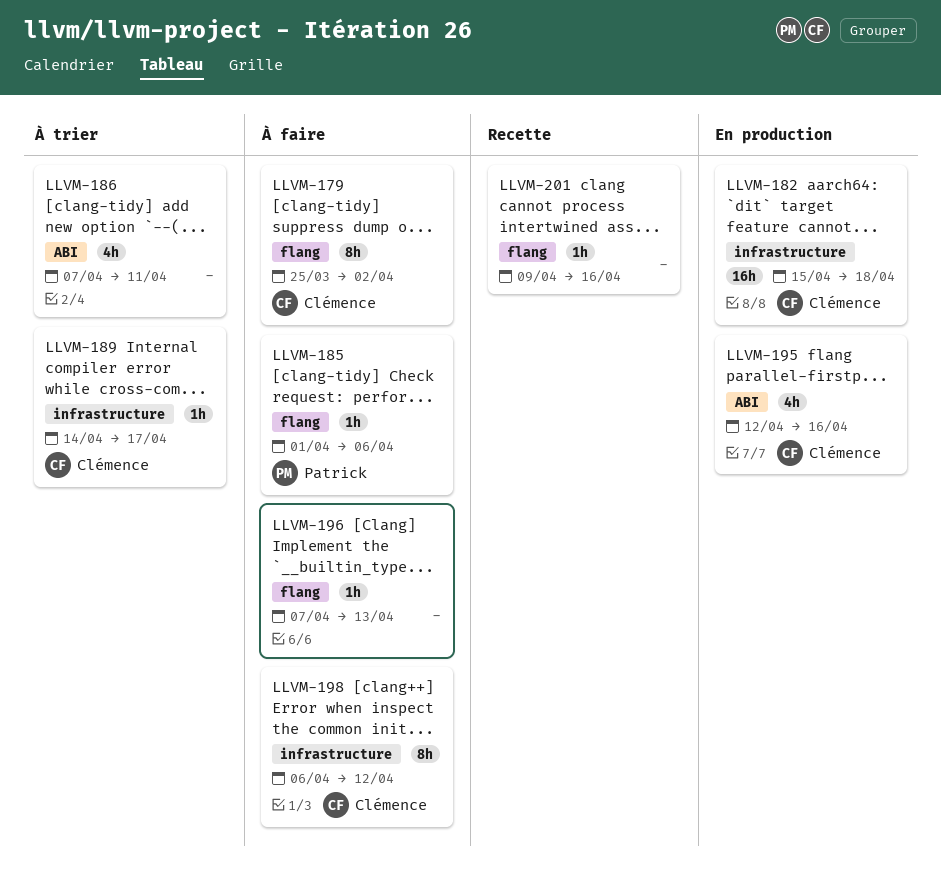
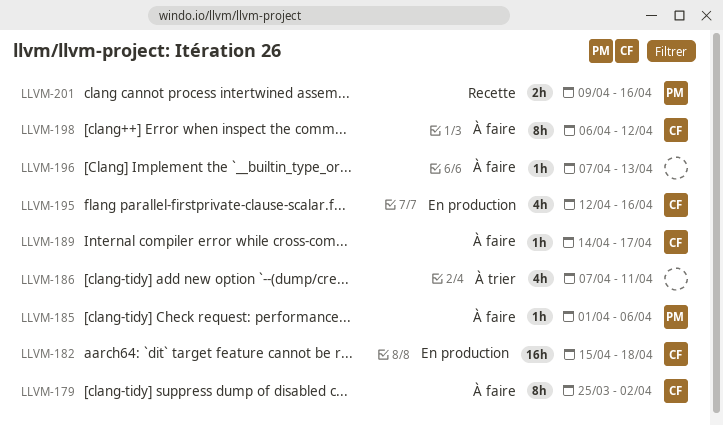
LLVM-189, status: À trier -> À faire
LLVM-201, owner: none -> Patrick
LLVM-201, estimate: 1h -> 2h

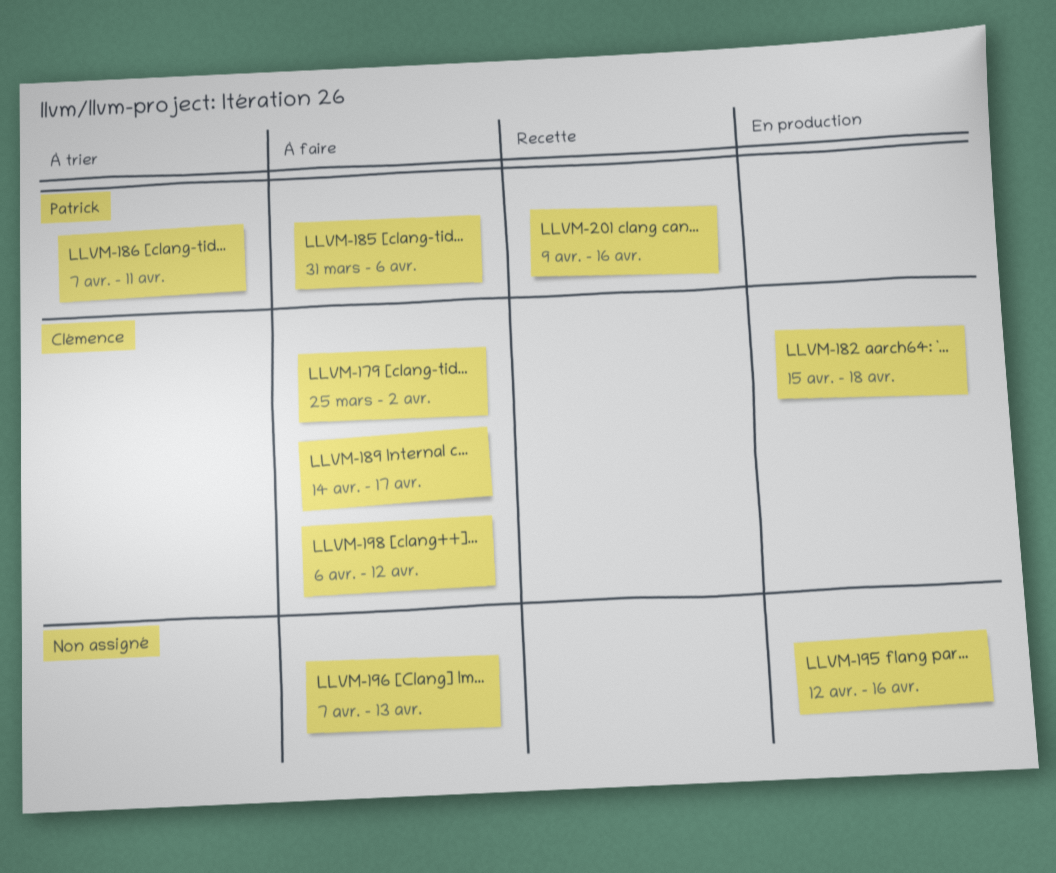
LLVM-185, start: Apr 1 -> Mar 31
LLVM-186, owner: none -> Patrick
LLVM-195, owner: Clémence -> none

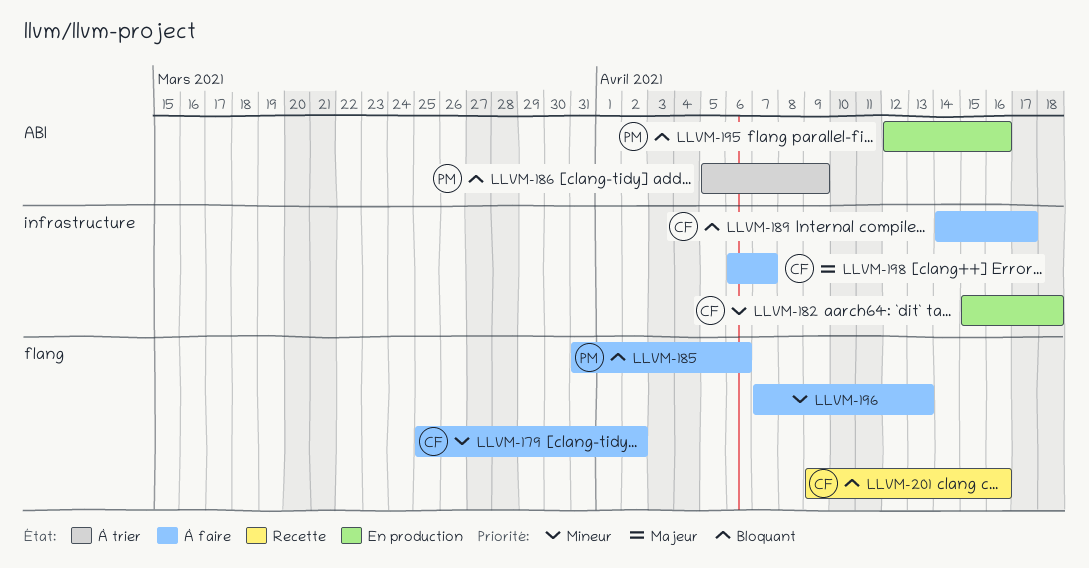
LLVM-186, start: Apr 7 -> Apr 5
LLVM-186, due: Apr 11 -> Apr 9
LLVM-195, owner: none -> Patrick
LLVM-198, due: Apr 12 -> Apr 7
LLVM-201, owner: Patrick -> Clémence

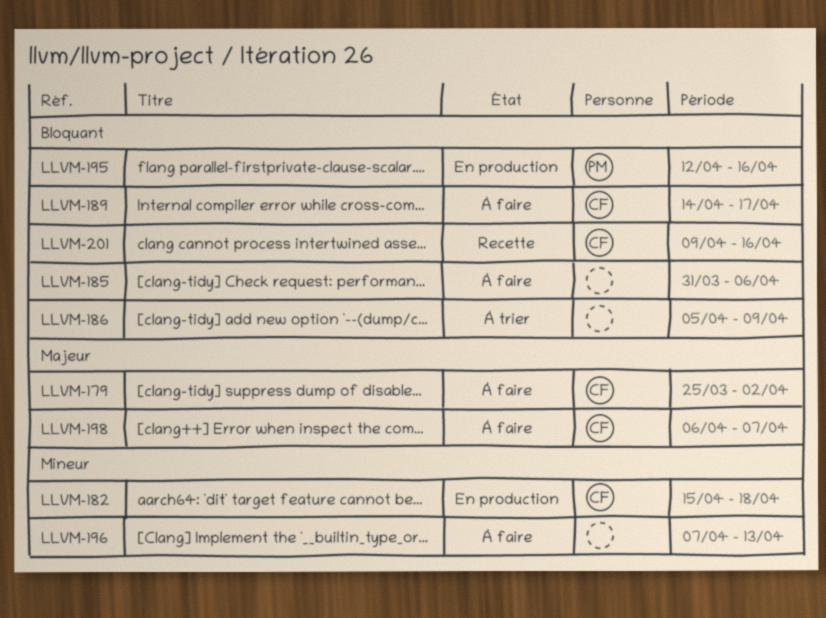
LLVM-179, priority: Mineur -> Majeur
LLVM-185, owner: PM -> none
LLVM-186, owner: PM -> none

